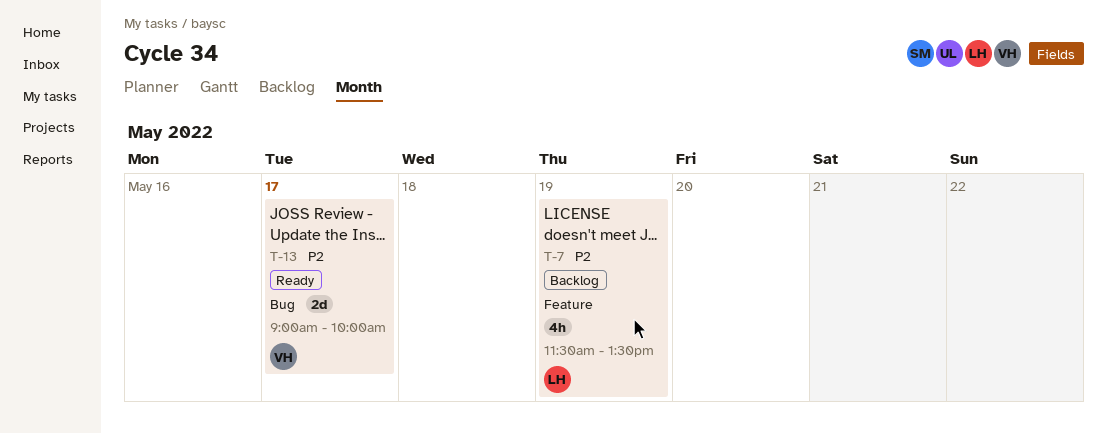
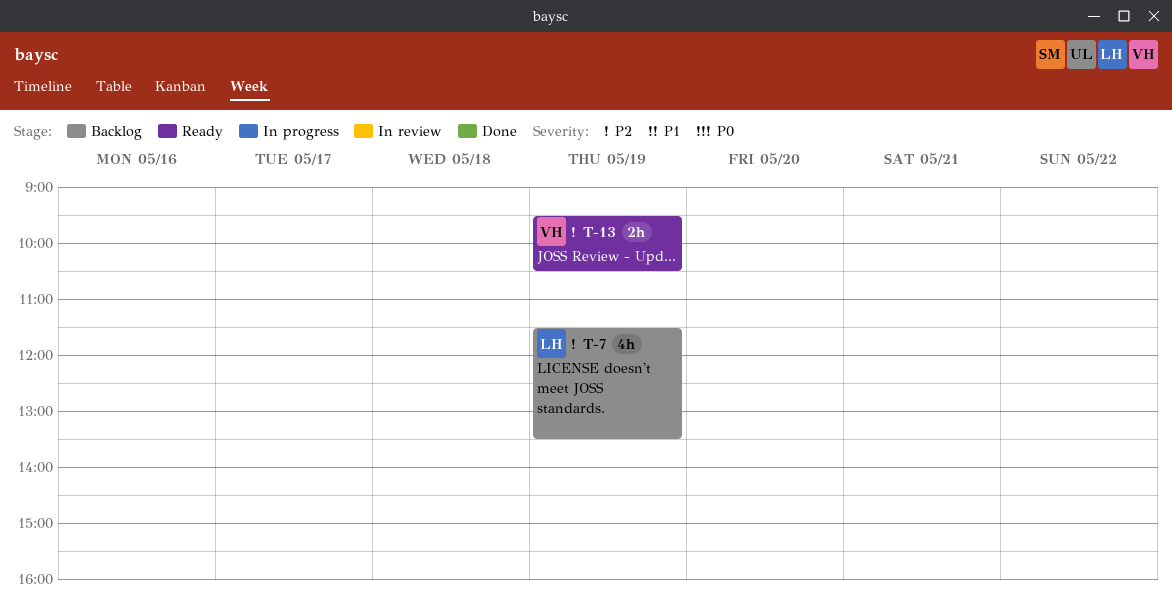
T-13, estimate: 2d -> 2h
T-13, day: May 17 -> May 19
T-13, begins: 09:00 -> 09:30
T-13, ends: 10:00 -> 10:30

